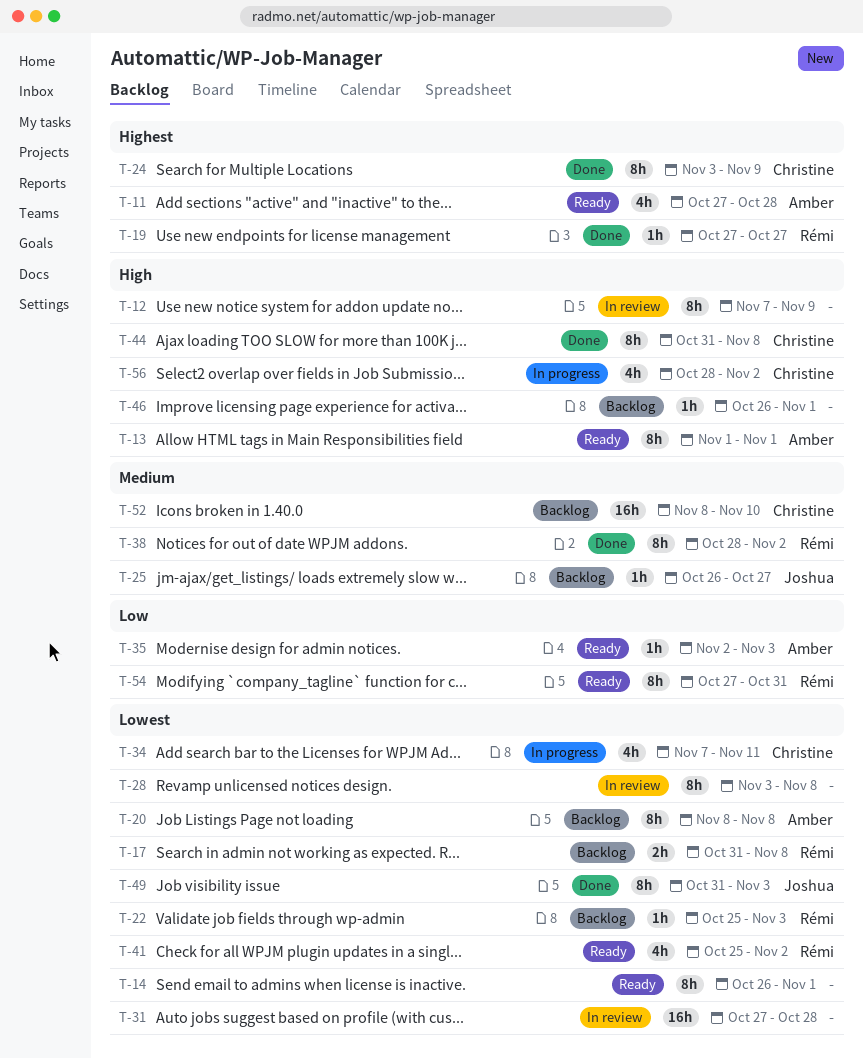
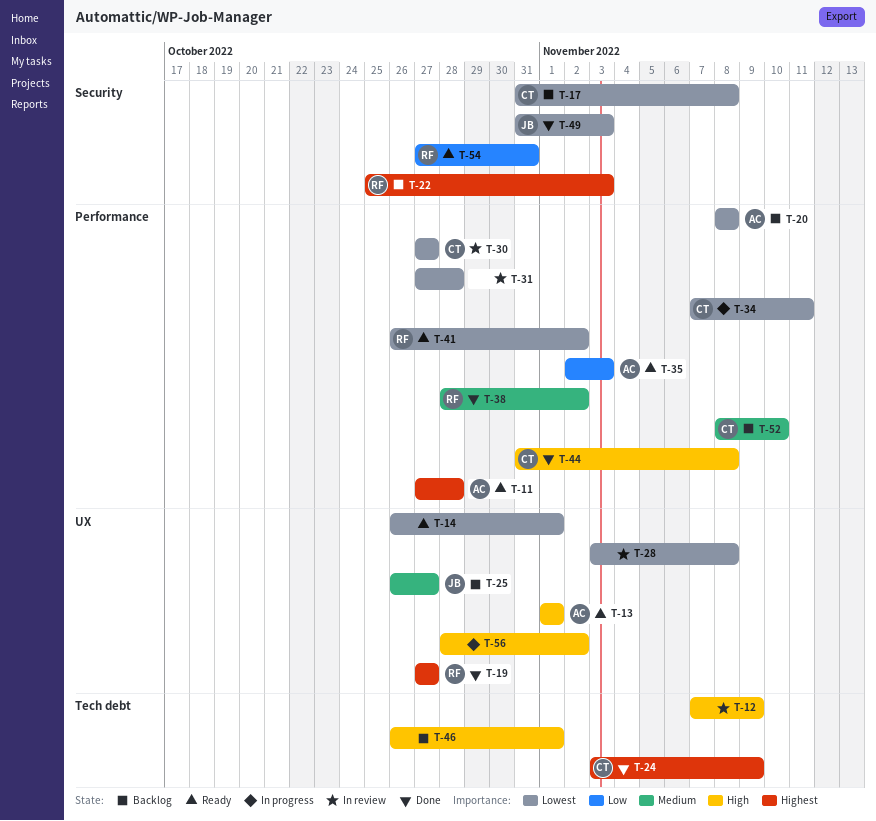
T-17, owner: Rémi -> Christine
T-22, priority: Lowest -> Highest
T-30: none -> present
T-41, start: Oct 25 -> Oct 26
T-56, owner: Christine -> none

